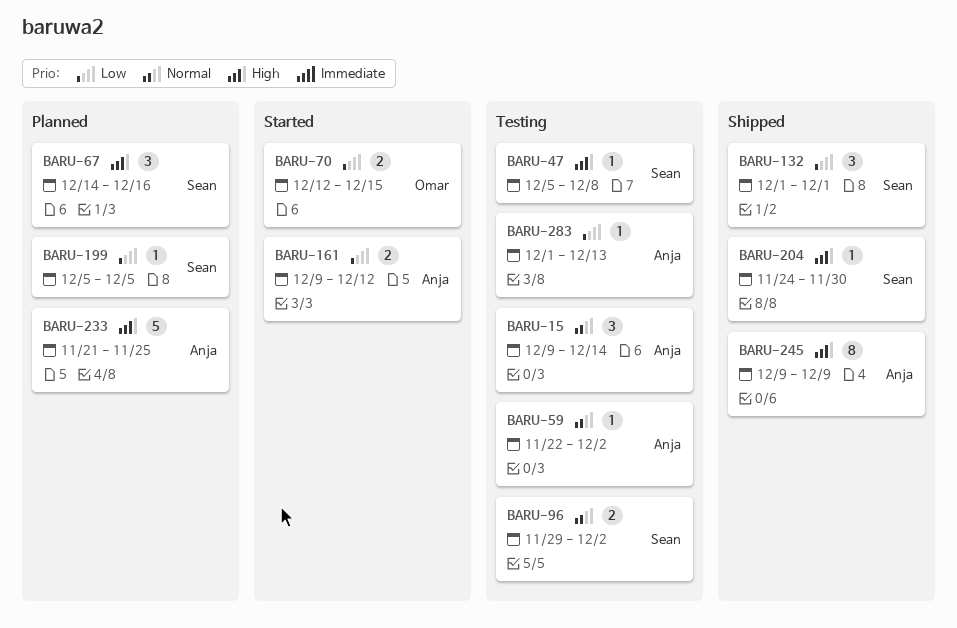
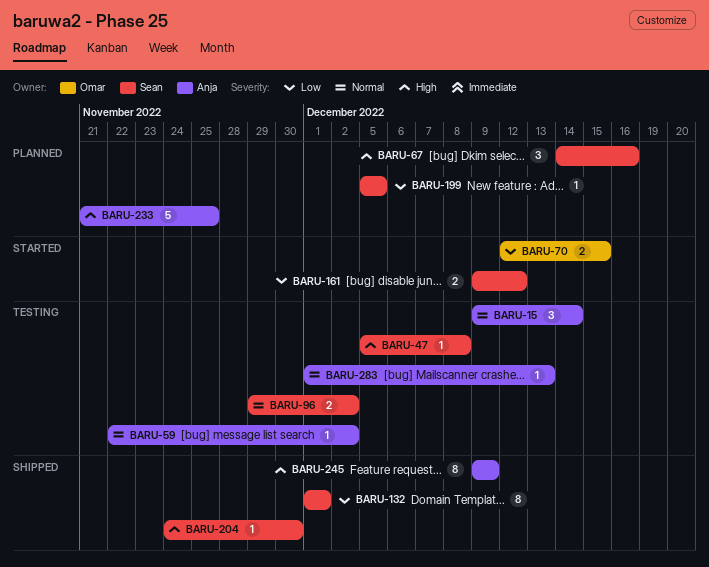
BARU-132, estimate: 3 -> 8
BARU-161, owner: Anja -> Sean
BARU-283, priority: Low -> Normal

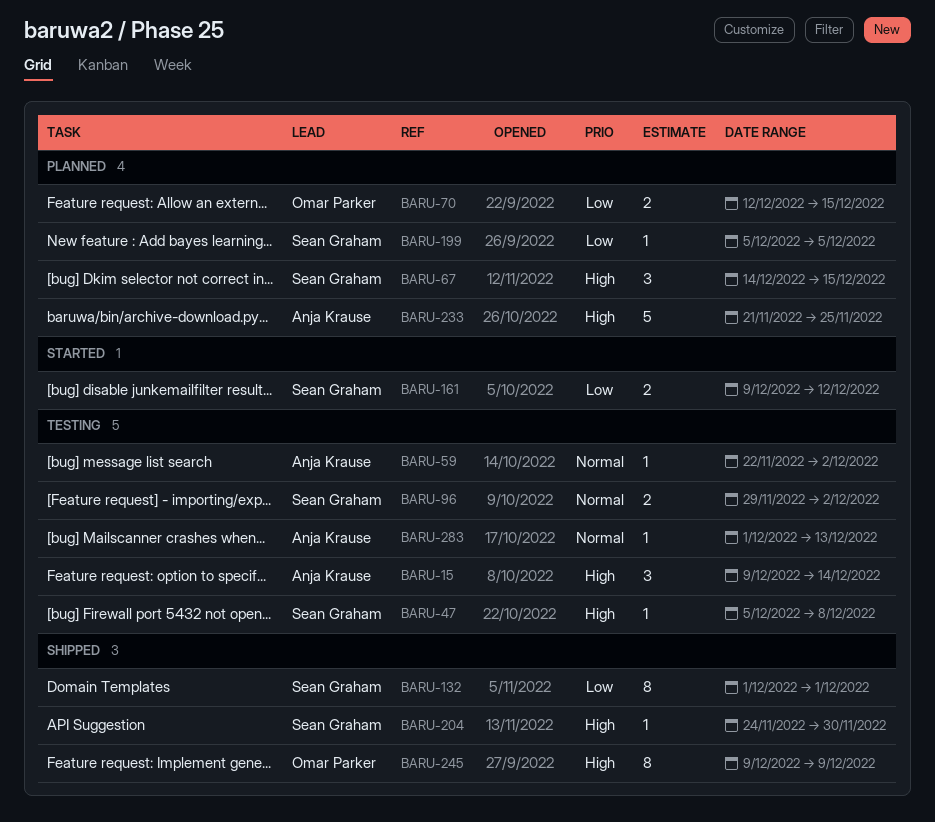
BARU-15, priority: Normal -> High
BARU-67, due: Dec 16 -> Dec 15
BARU-70, status: Started -> Planned
BARU-245, owner: Anja Krause -> Omar Parker

